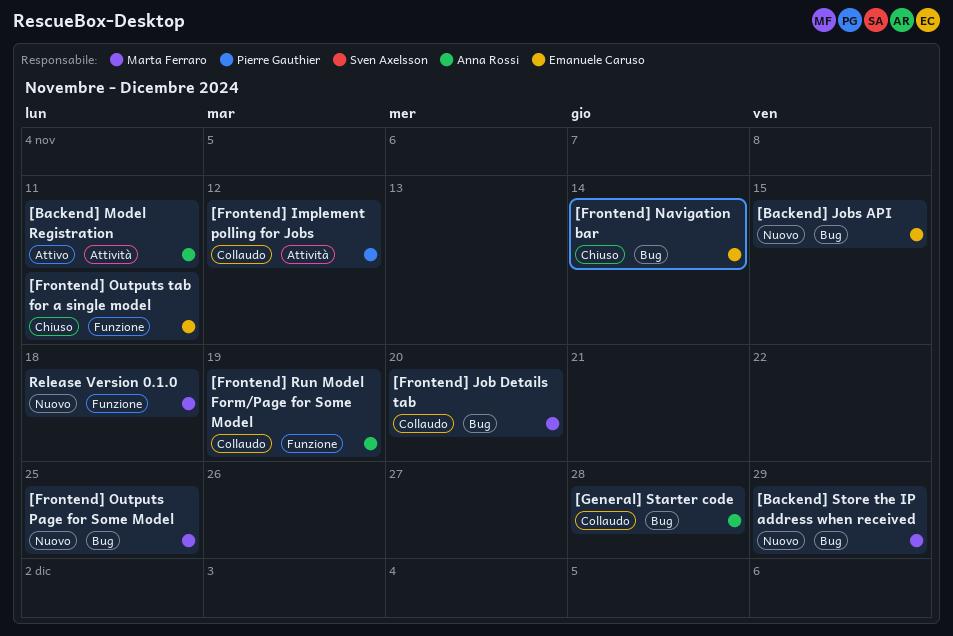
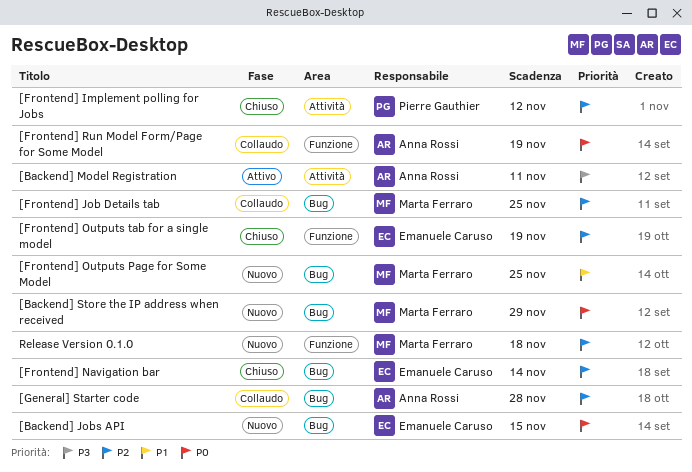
[Frontend] Implement polling for Jobs, status: Collaudo -> Chiuso
[Frontend] Job Details tab, due: Nov 20 -> Nov 25
[Frontend] Outputs tab for a single model, due: Nov 11 -> Nov 19

